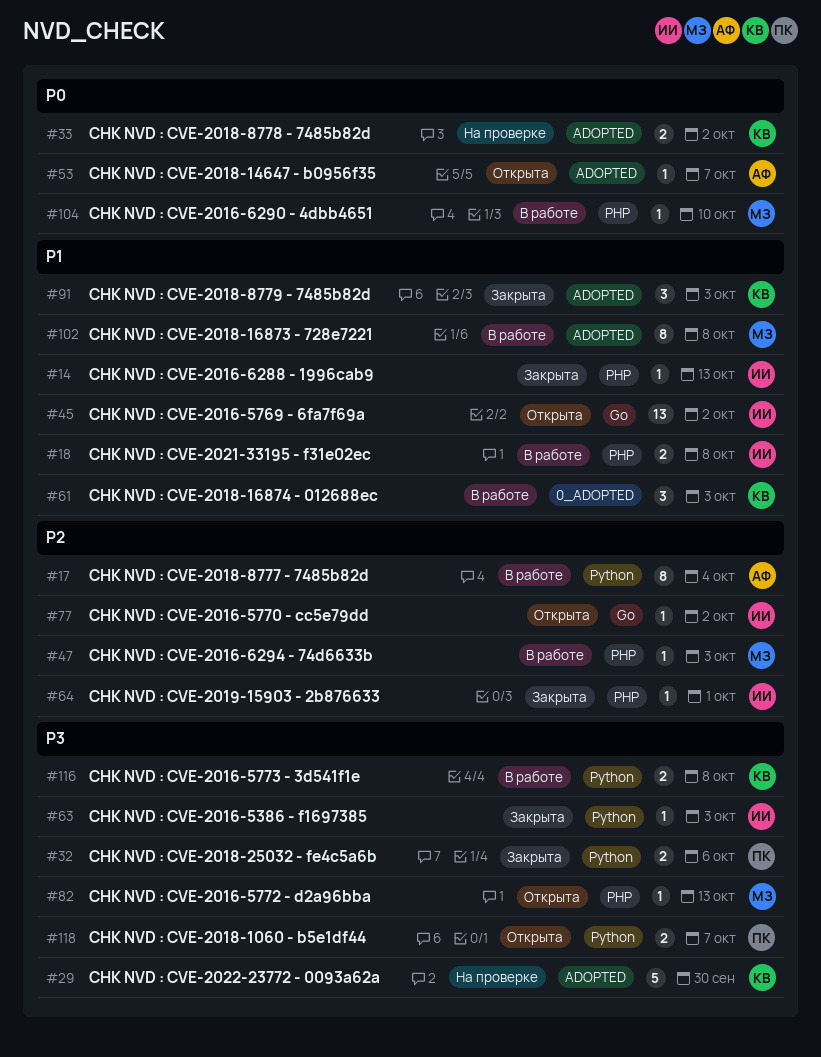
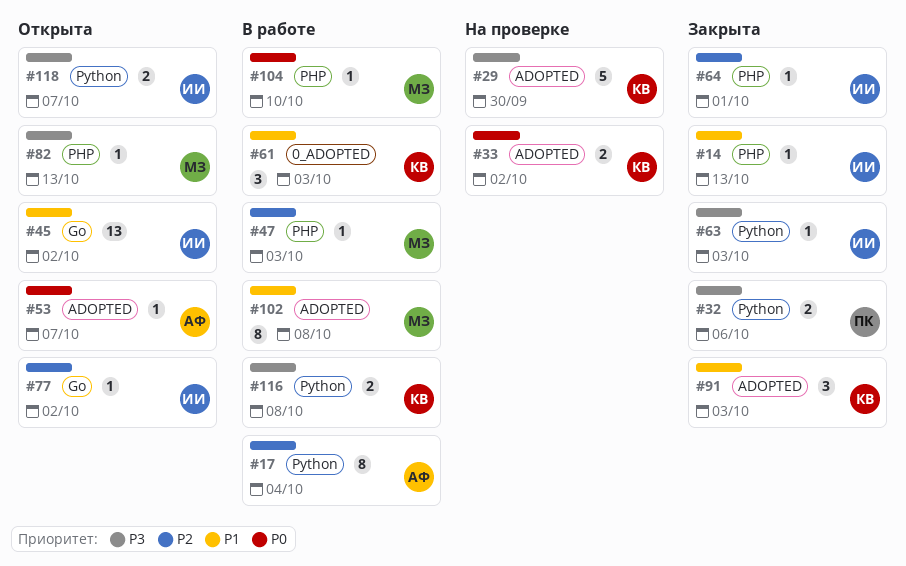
#18: present -> none
#118, owner: ПК -> ИИ

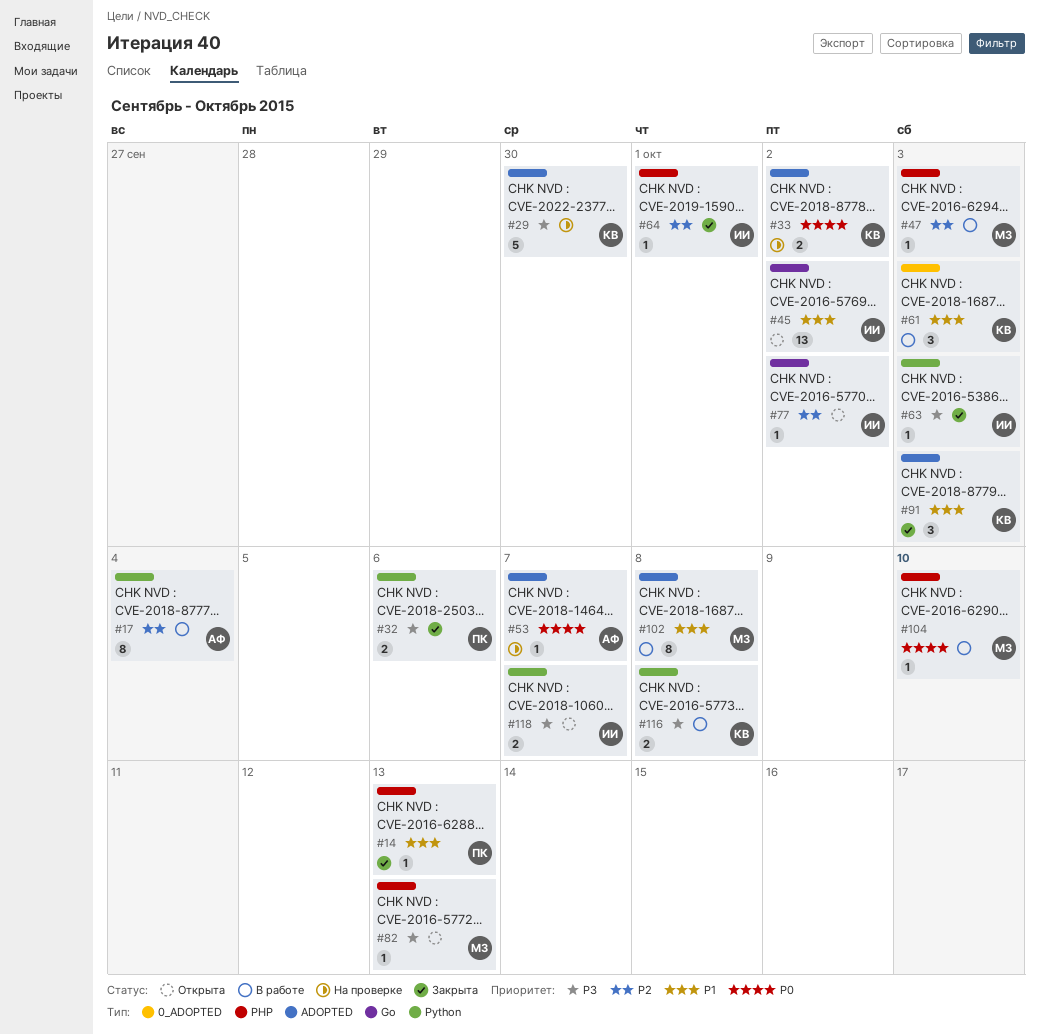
#14, owner: ИИ -> ПК
#53, status: Открыта -> На проверке

